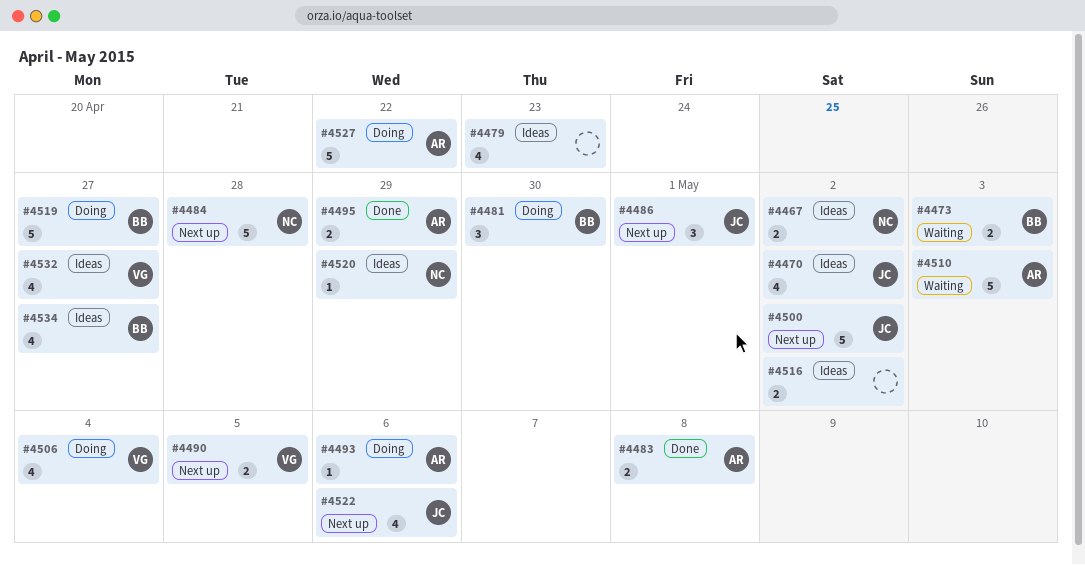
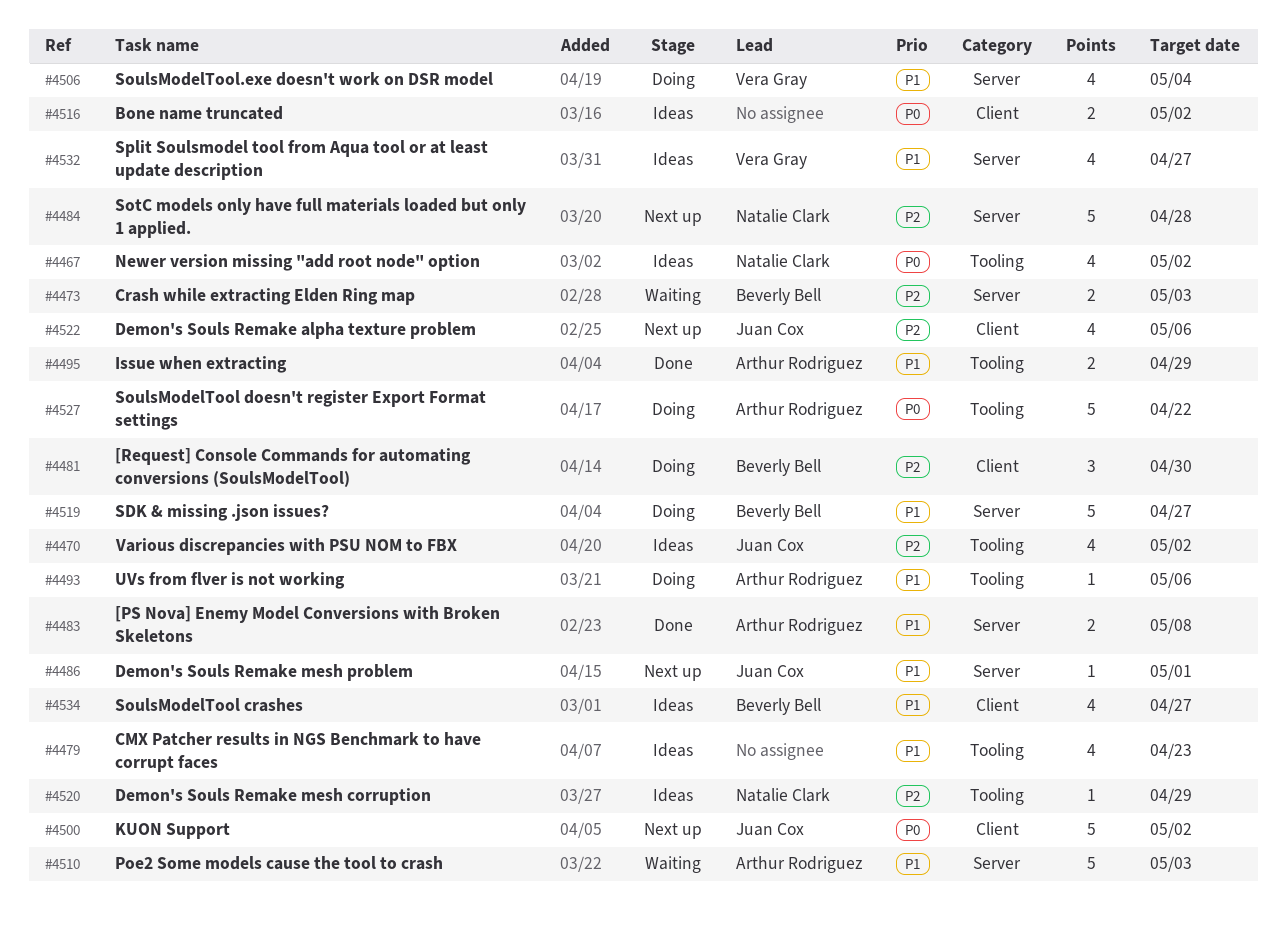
#4467, estimate: 2 -> 4
#4486, estimate: 3 -> 1
#4490: present -> none

